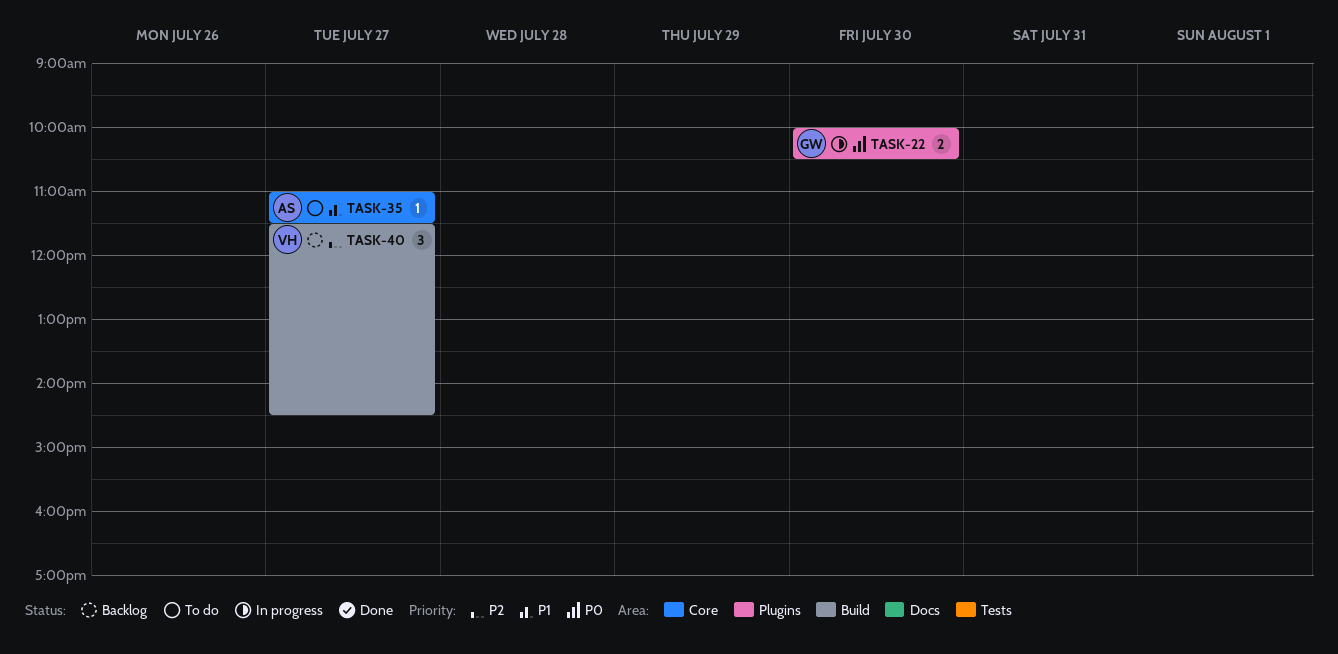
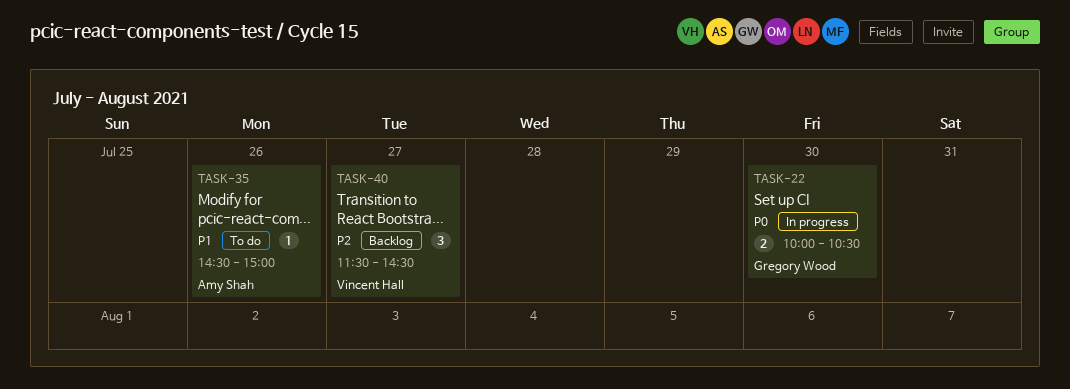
TASK-35, day: Jul 27 -> Jul 26
TASK-35, begins: 11:00 -> 14:30
TASK-35, ends: 11:30 -> 15:00

